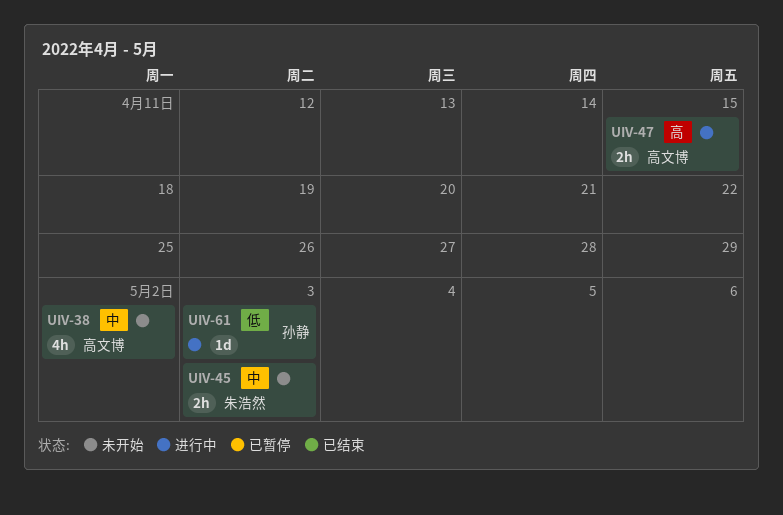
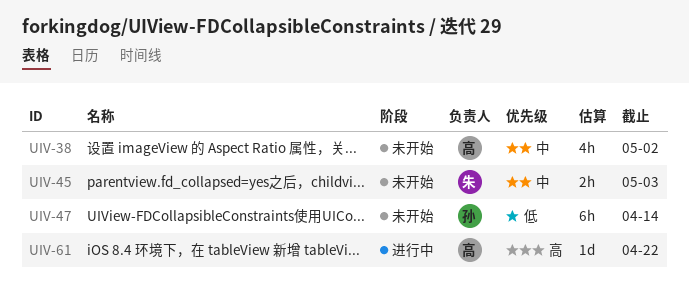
UIV-47, status: 进行中 -> 未开始
UIV-47, owner: 高文博 -> 孙静
UIV-47, priority: 高 -> 低
UIV-47, estimate: 2h -> 6h
UIV-47, due: Apr 15 -> Apr 14
UIV-61, owner: 孙静 -> 高文博
UIV-61, priority: 低 -> 高
UIV-61, due: May 3 -> Apr 22

